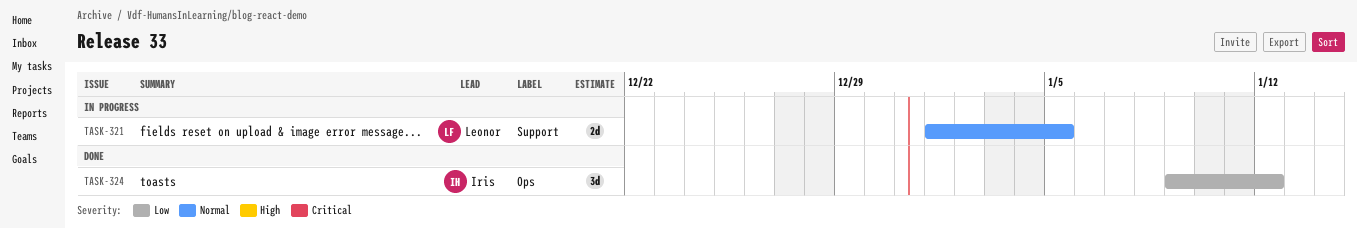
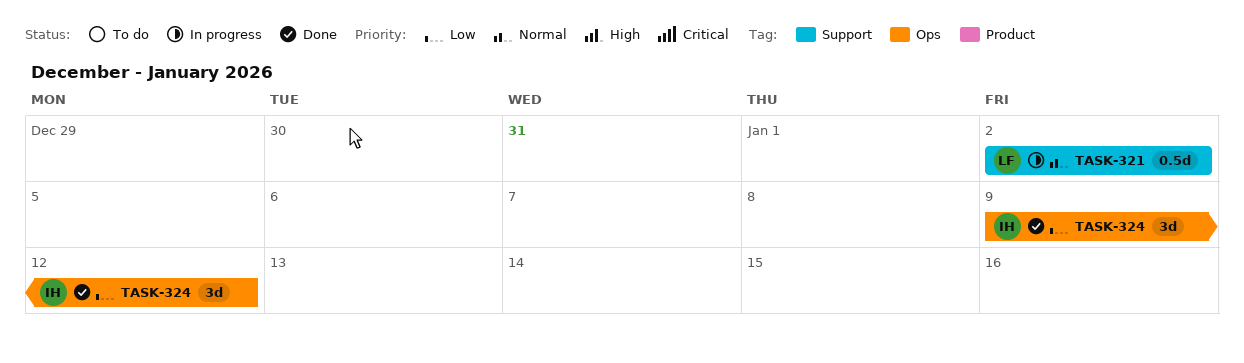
TASK-321, estimate: 2d -> 0.5d
TASK-321, start: Jan 1 -> Jan 2
TASK-321, due: Jan 5 -> Jan 2

